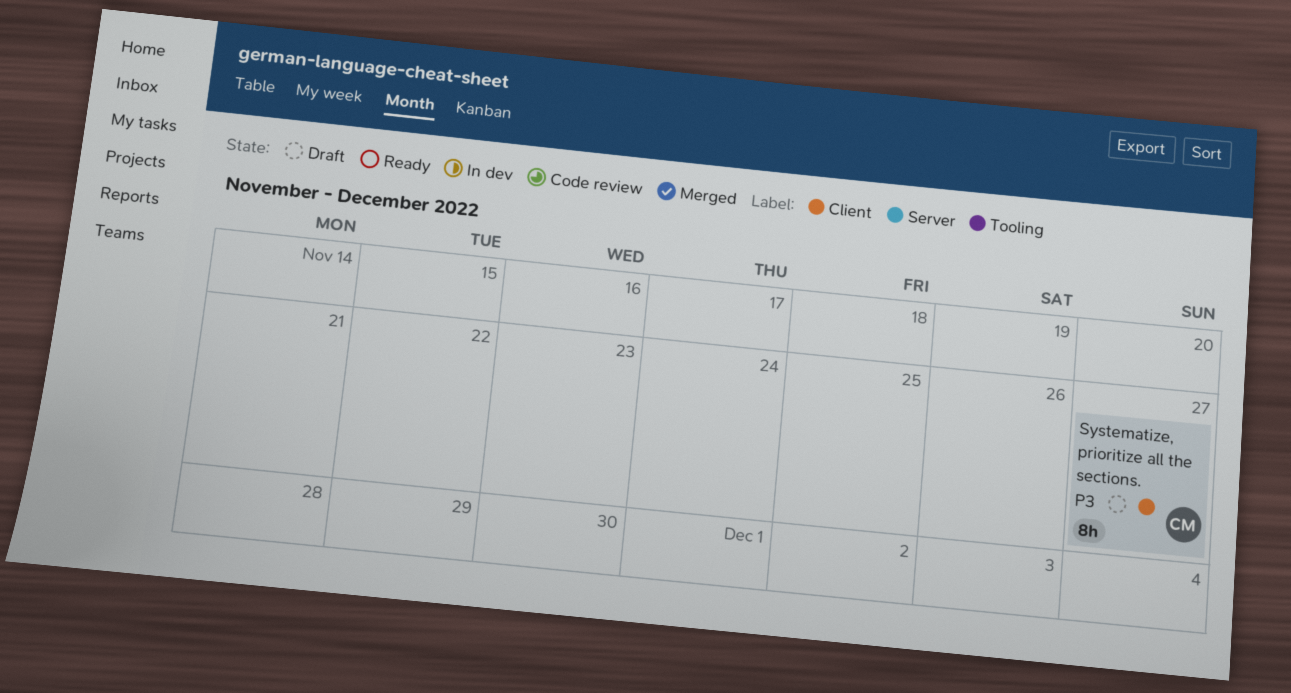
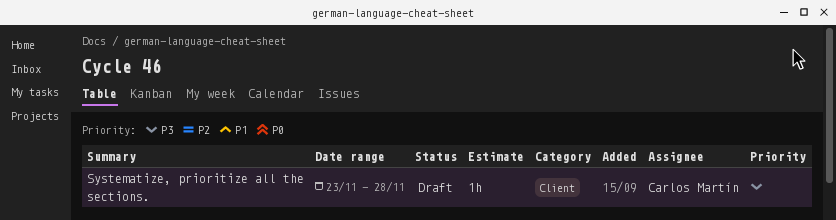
Systematize, prioritize all the sections., estimate: 8h -> 1h
Systematize, prioritize all the sections., due: Nov 27 -> Nov 28

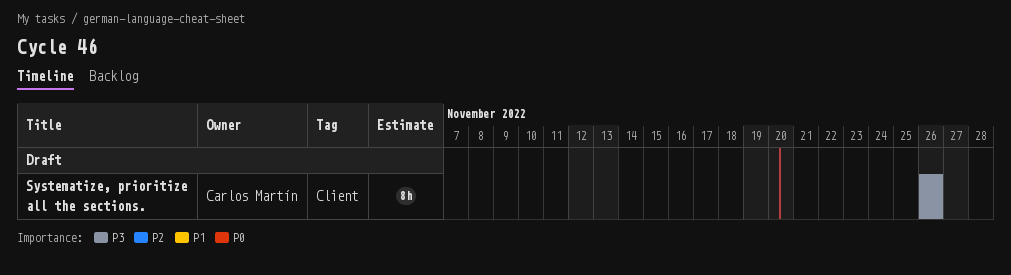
Systematize, prioritize all the sections., estimate: 1h -> 8h
Systematize, prioritize all the sections., start: Nov 23 -> Nov 26
Systematize, prioritize all the sections., due: Nov 28 -> Nov 26

